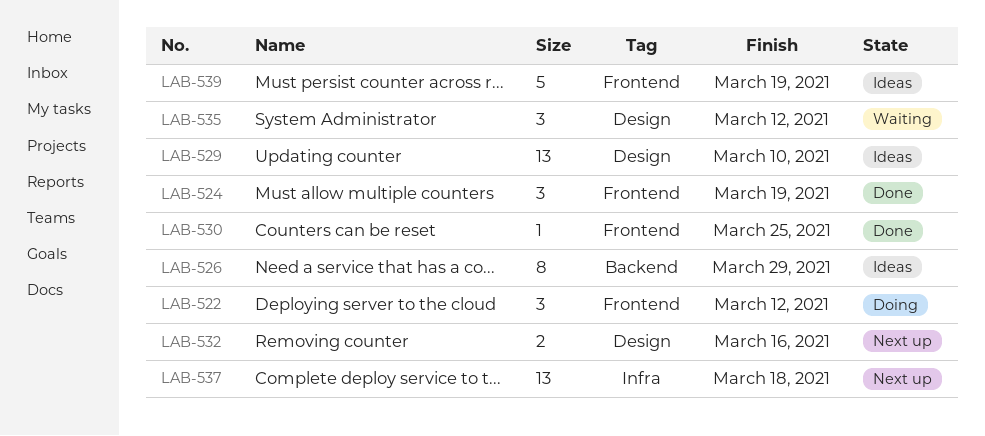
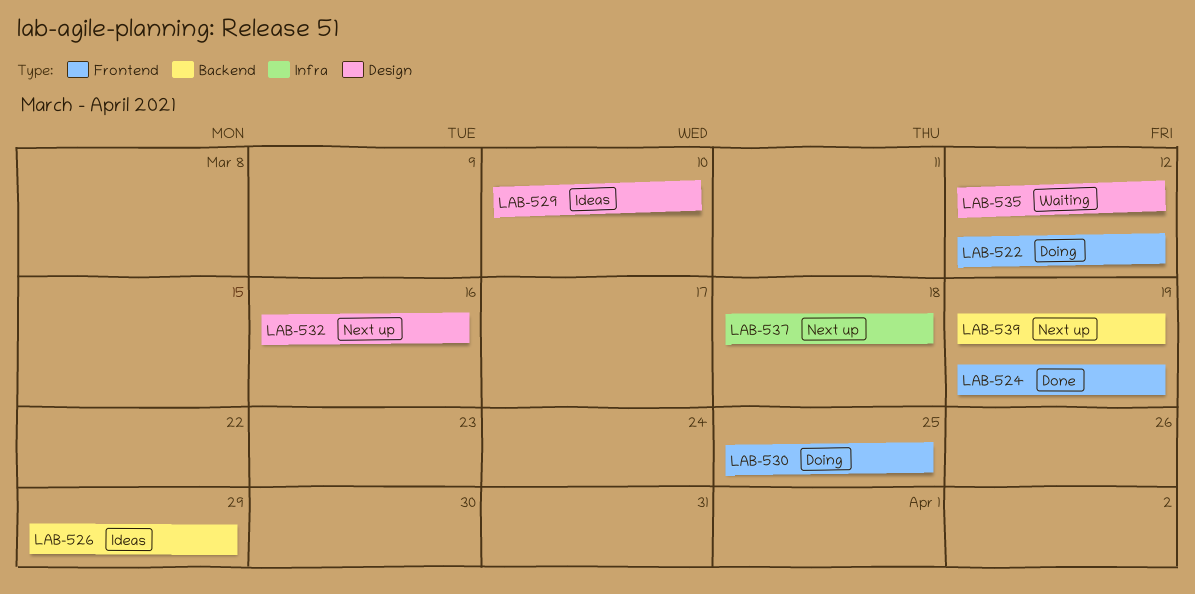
LAB-530, status: Done -> Doing
LAB-539, status: Ideas -> Next up
LAB-539, label: Frontend -> Backend

